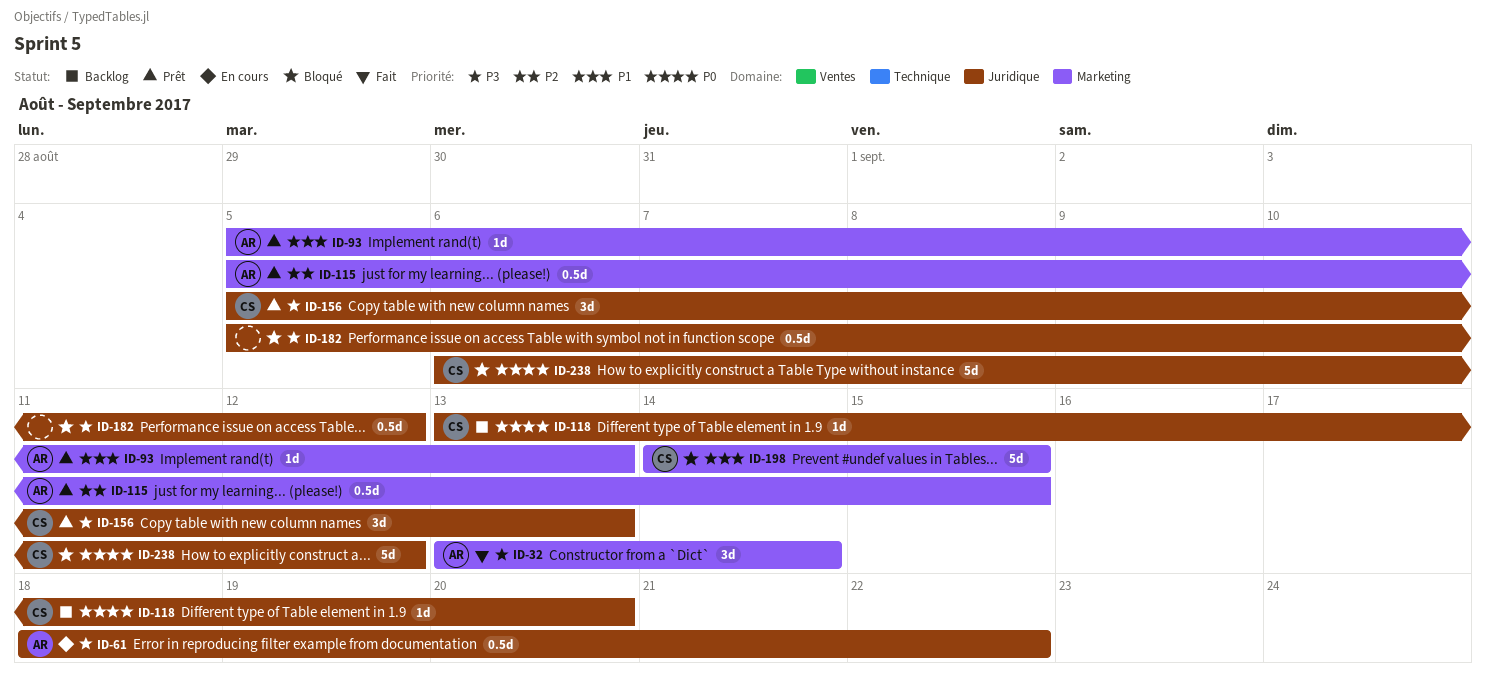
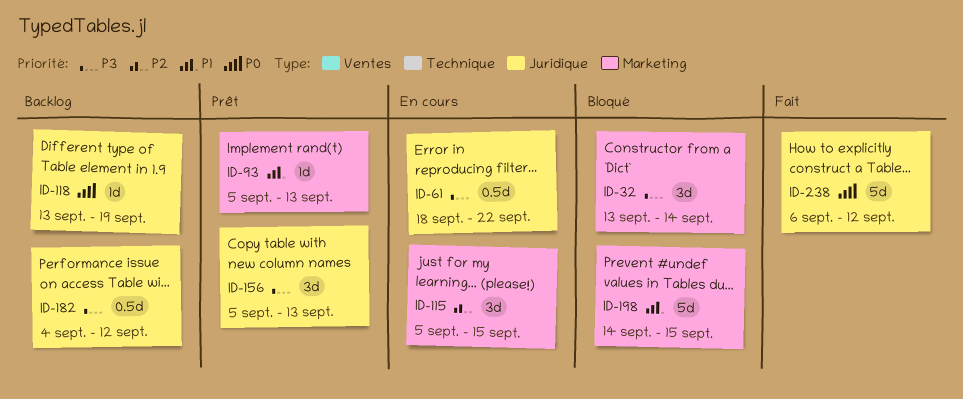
ID-32, status: Fait -> Bloqué
ID-115, status: Prêt -> En cours
ID-115, estimate: 0.5d -> 3d
ID-118, due: Sep 20 -> Sep 19
ID-182, status: Bloqué -> Backlog
ID-182, start: Sep 5 -> Sep 4
ID-238, status: Bloqué -> Fait

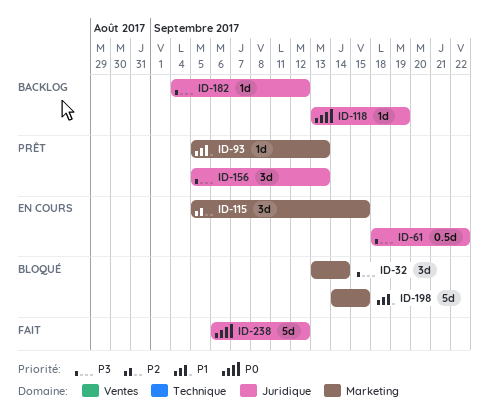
ID-182, estimate: 0.5d -> 1d

